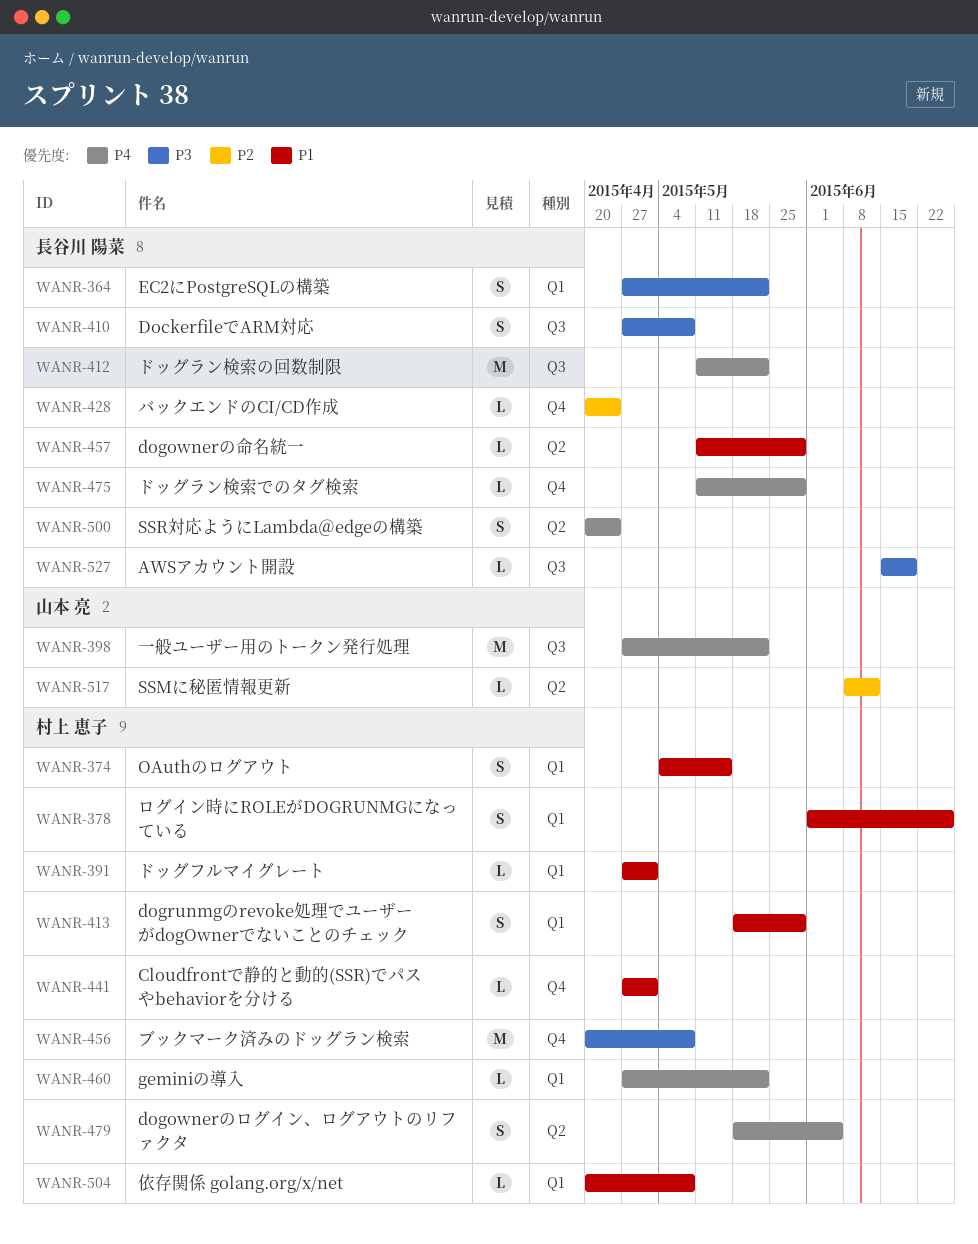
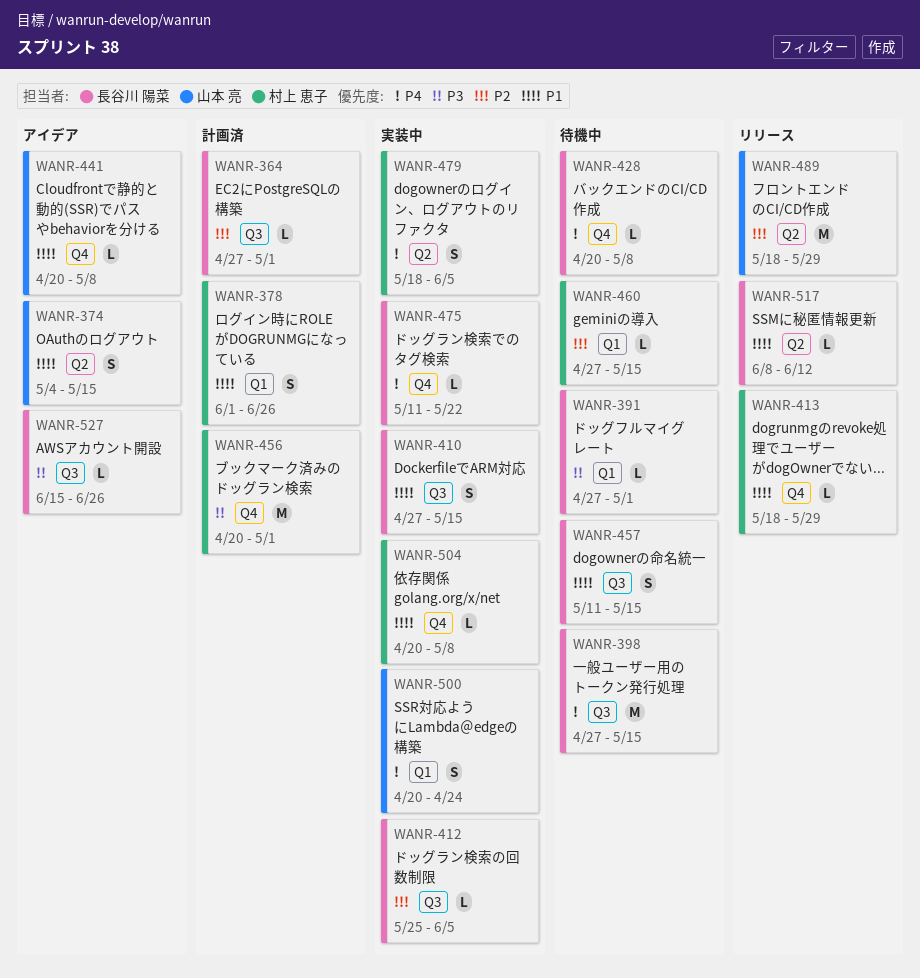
WANR-364, priority: P3 -> P2
WANR-364, label: Q1 -> Q3
WANR-364, estimate: S -> L
WANR-364, due: May 22 -> May 1
WANR-374, owner: 村上 恵子 -> 山本 亮
WANR-374, label: Q1 -> Q2
WANR-391, owner: 村上 恵子 -> 長谷川 陽菜
WANR-391, priority: P1 -> P3
WANR-398, owner: 山本 亮 -> 長谷川 陽菜
WANR-398, due: May 22 -> May 15
WANR-410, priority: P3 -> P1
WANR-410, due: May 8 -> May 15
WANR-412, priority: P4 -> P2
WANR-412, estimate: M -> L
WANR-412, start: May 11 -> May 25
WANR-412, due: May 22 -> Jun 5
WANR-413, label: Q1 -> Q4
WANR-413, estimate: S -> L
WANR-428, priority: P2 -> P4
WANR-428, due: Apr 24 -> May 8
WANR-441, owner: 村上 恵子 -> 山本 亮
WANR-441, start: Apr 27 -> Apr 20
WANR-441, due: May 1 -> May 8
WANR-456, due: May 8 -> May 1
WANR-457, label: Q2 -> Q3
WANR-457, estimate: L -> S
WANR-457, due: May 29 -> May 15
WANR-460, priority: P4 -> P2
WANR-460, due: May 22 -> May 15
WANR-475, due: May 29 -> May 22
WANR-489: none -> present
WANR-500, owner: 長谷川 陽菜 -> 山本 亮
WANR-500, label: Q2 -> Q1
WANR-504, label: Q1 -> Q4
WANR-517, owner: 山本 亮 -> 長谷川 陽菜
WANR-517, priority: P2 -> P1
WANR-527, due: Jun 19 -> Jun 26

